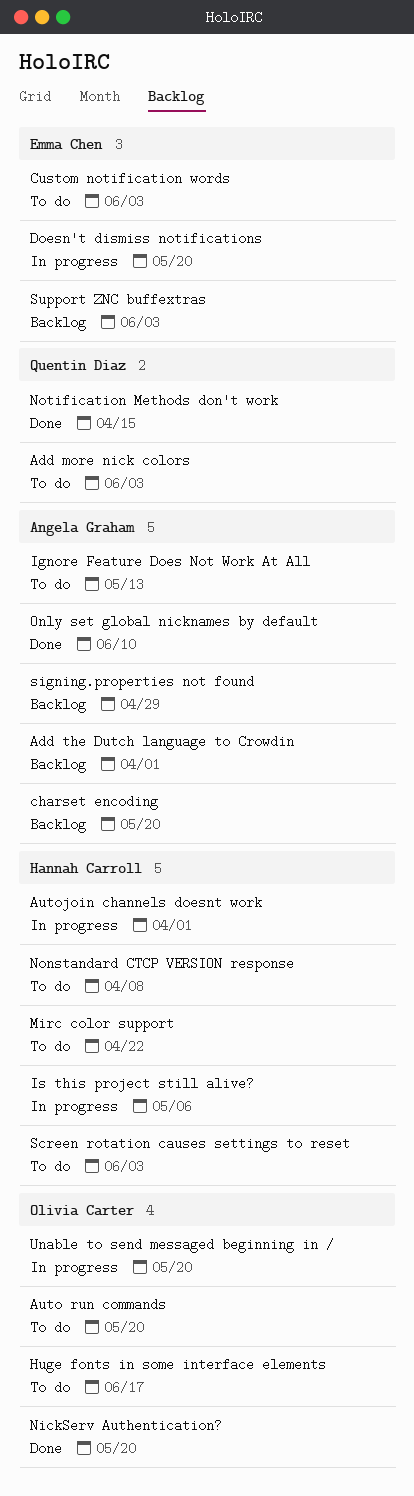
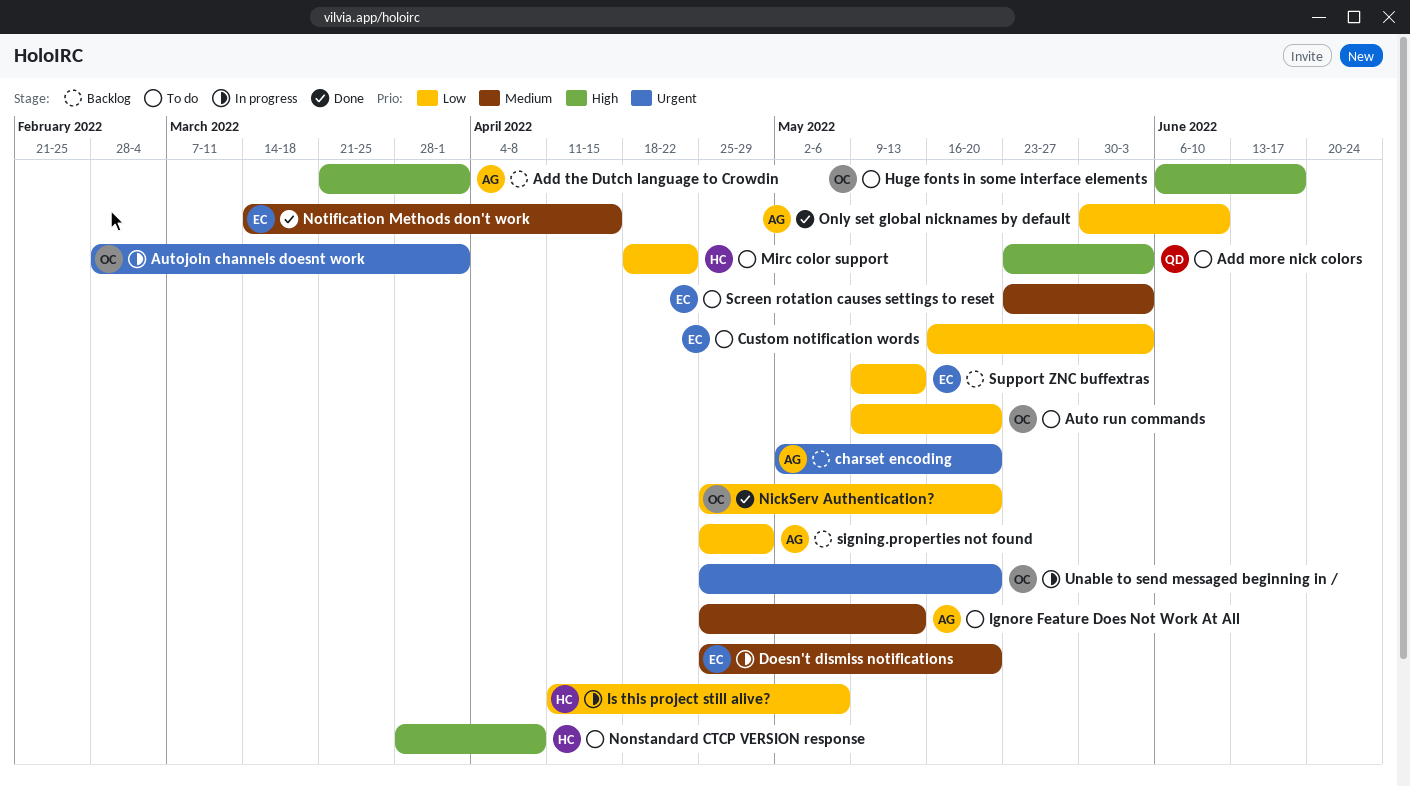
Autojoin channels doesnt work, owner: Hannah Carroll -> Olivia Carter
Notification Methods don't work, owner: Quentin Diaz -> Emma Chen
Screen rotation causes settings to reset, owner: Hannah Carroll -> Emma Chen
Support ZNC buffextras, due: Jun 3 -> May 13

